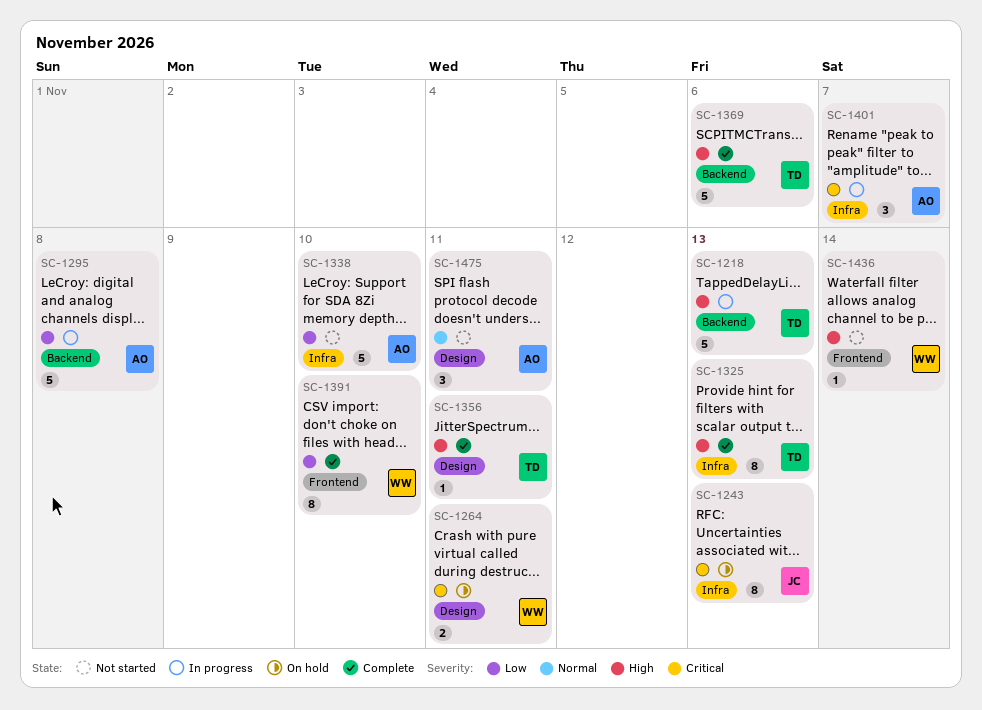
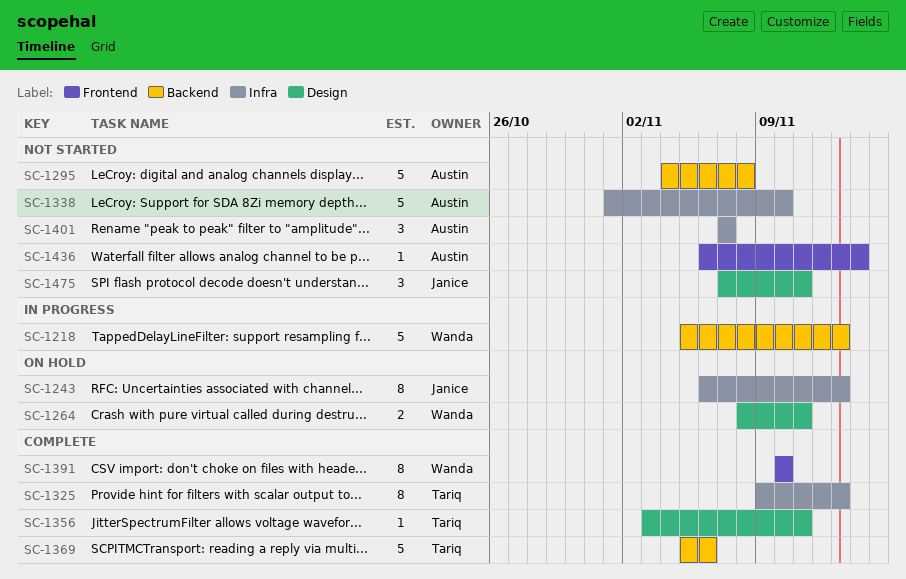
SC-1218, owner: Tariq -> Wanda
SC-1295, status: In progress -> Not started
SC-1401, status: In progress -> Not started
SC-1436, owner: Wanda -> Austin
SC-1475, owner: Austin -> Janice

